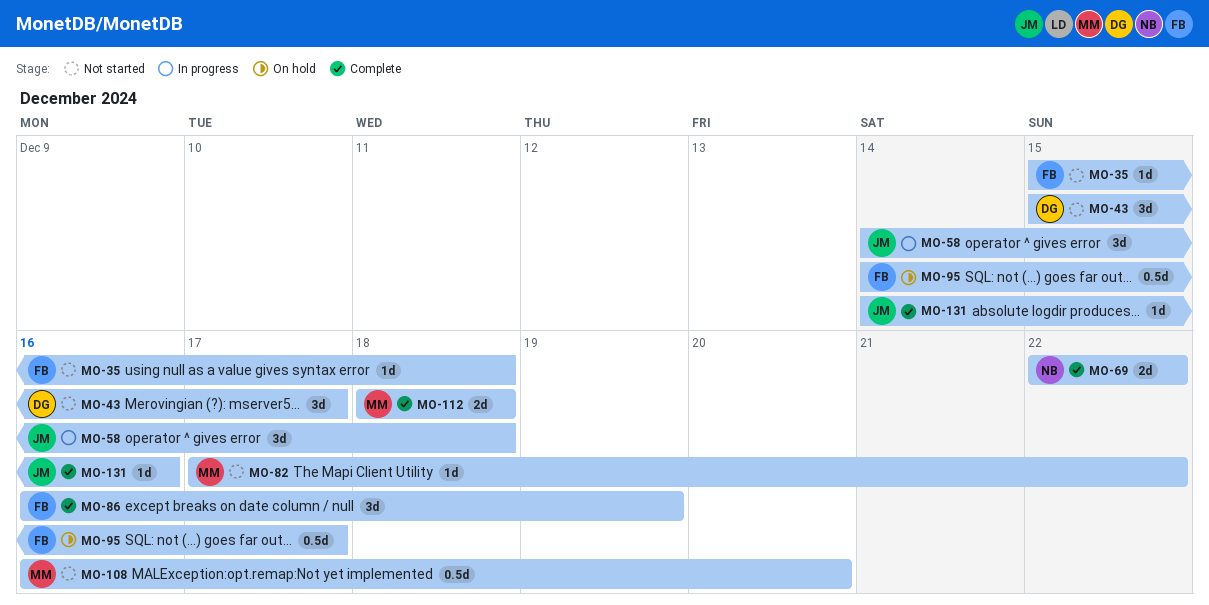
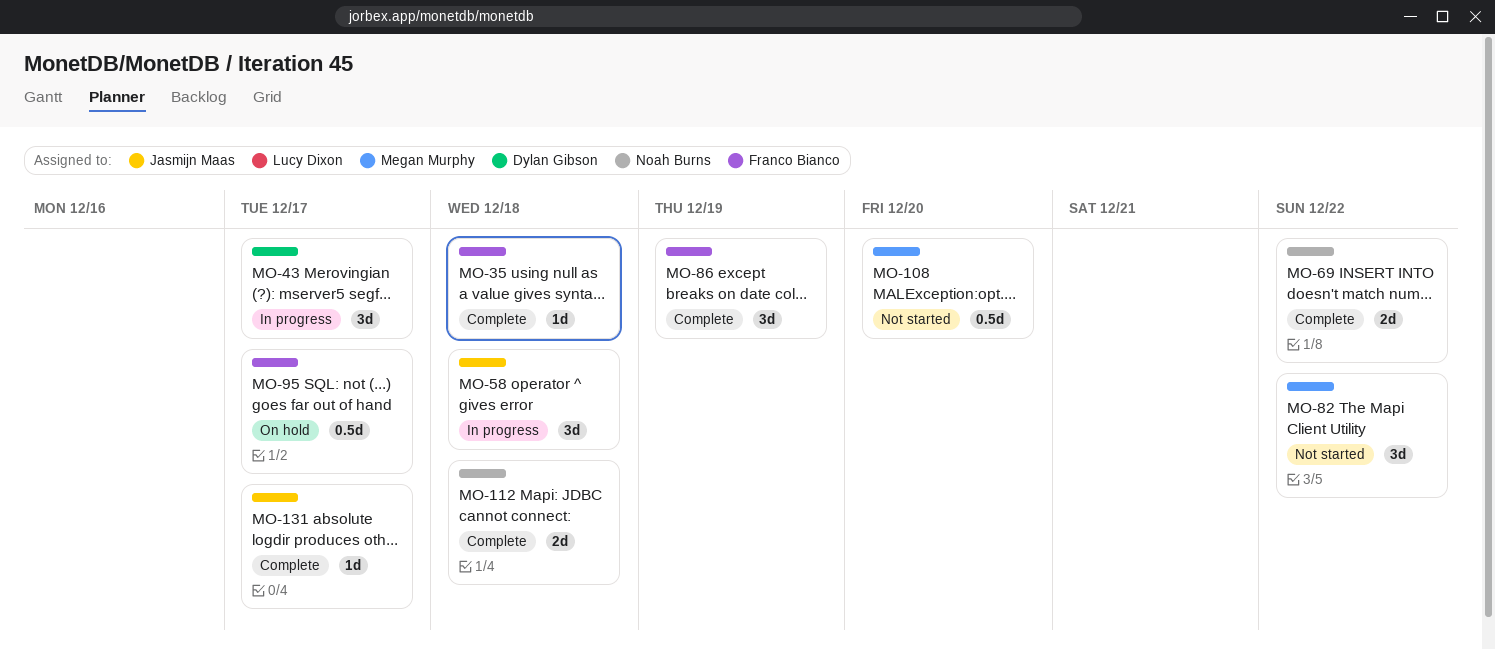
MO-35, status: Not started -> Complete
MO-43, status: Not started -> In progress
MO-82, estimate: 1d -> 3d
MO-112, owner: Megan Murphy -> Noah Burns
MO-131, due: Dec 16 -> Dec 17

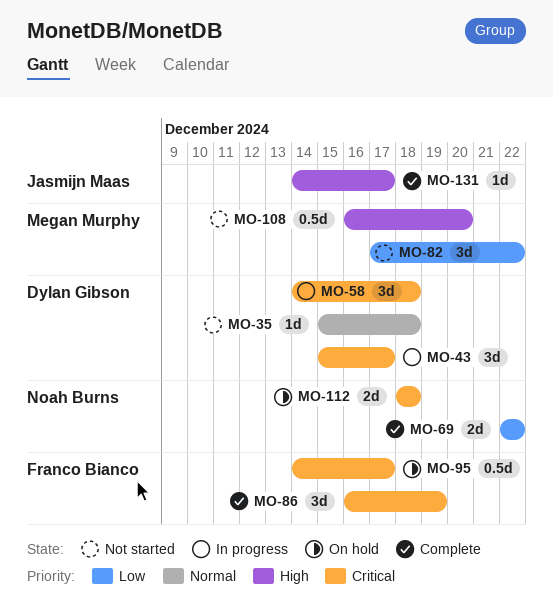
MO-35, status: Complete -> Not started
MO-35, owner: Franco Bianco -> Dylan Gibson
MO-58, owner: Jasmijn Maas -> Dylan Gibson
MO-112, status: Complete -> On hold

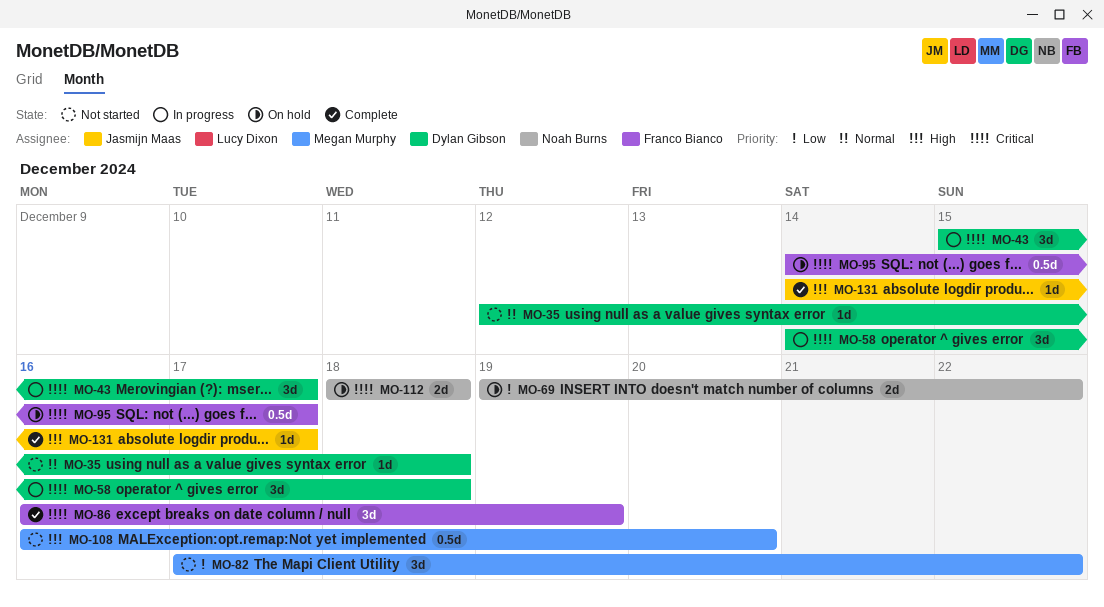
MO-35, start: Dec 15 -> Dec 12
MO-69, status: Complete -> On hold
MO-69, start: Dec 22 -> Dec 19

